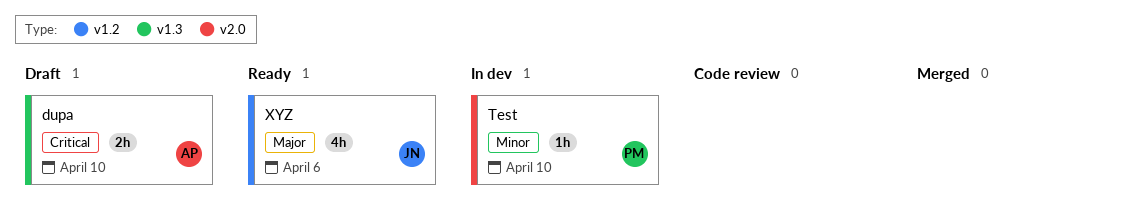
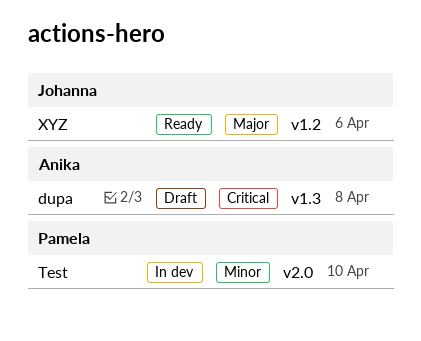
dupa, due: Apr 10 -> Apr 8

